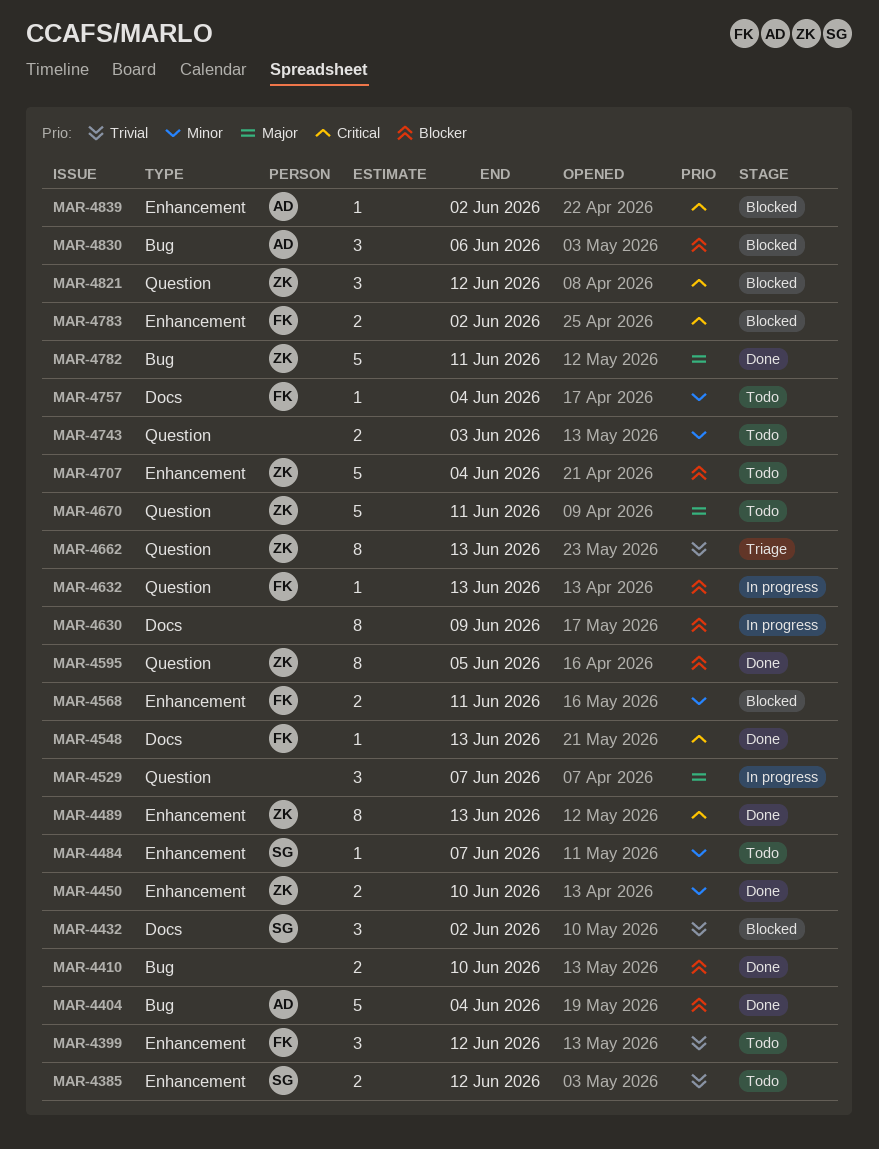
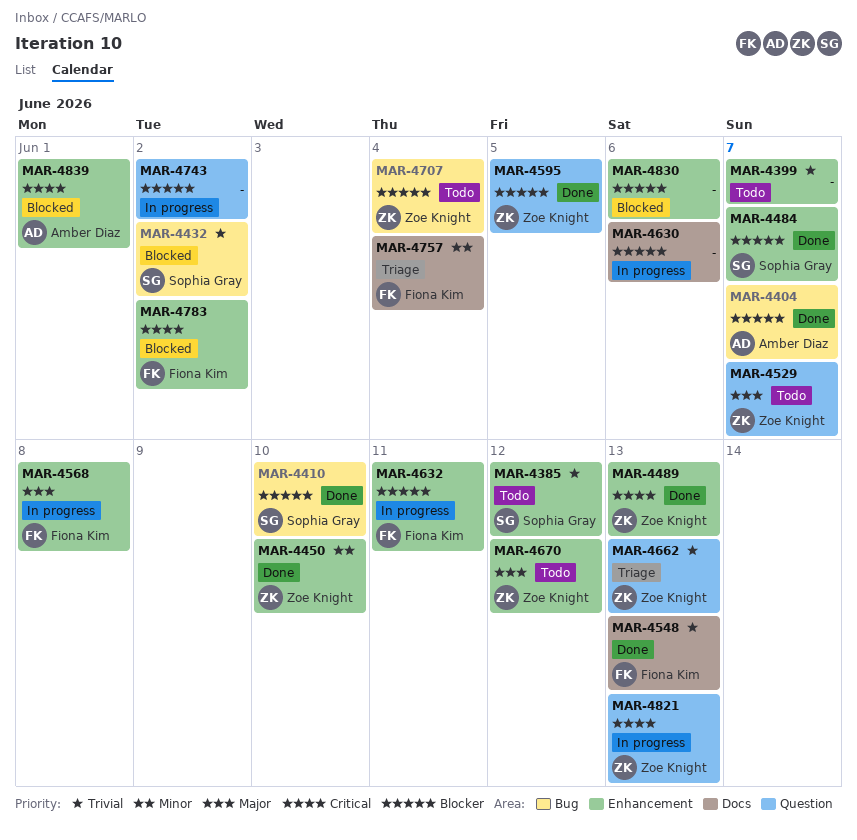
MAR-4399, owner: Fiona Kim -> none
MAR-4399, due: Jun 12 -> Jun 7
MAR-4404, due: Jun 4 -> Jun 7
MAR-4410, owner: none -> Sophia Gray
MAR-4432, label: Docs -> Bug
MAR-4484, status: Todo -> Done
MAR-4484, priority: Minor -> Blocker
MAR-4529, status: In progress -> Todo
MAR-4529, owner: none -> Zoe Knight
MAR-4548, priority: Critical -> Trivial
MAR-4568, status: Blocked -> In progress
MAR-4568, priority: Minor -> Major
MAR-4568, due: Jun 11 -> Jun 8
MAR-4630, due: Jun 9 -> Jun 6
MAR-4632, label: Question -> Enhancement
MAR-4632, due: Jun 13 -> Jun 11
MAR-4670, label: Question -> Enhancement
MAR-4670, due: Jun 11 -> Jun 12
MAR-4707, label: Enhancement -> Bug
MAR-4743, status: Todo -> In progress
MAR-4743, priority: Minor -> Blocker
MAR-4743, due: Jun 3 -> Jun 2
MAR-4757, status: Todo -> Triage
MAR-4782: present -> none
MAR-4821, status: Blocked -> In progress
MAR-4821, due: Jun 12 -> Jun 13
MAR-4830, owner: Amber Diaz -> none
MAR-4830, label: Bug -> Enhancement
MAR-4839, due: Jun 2 -> Jun 1

